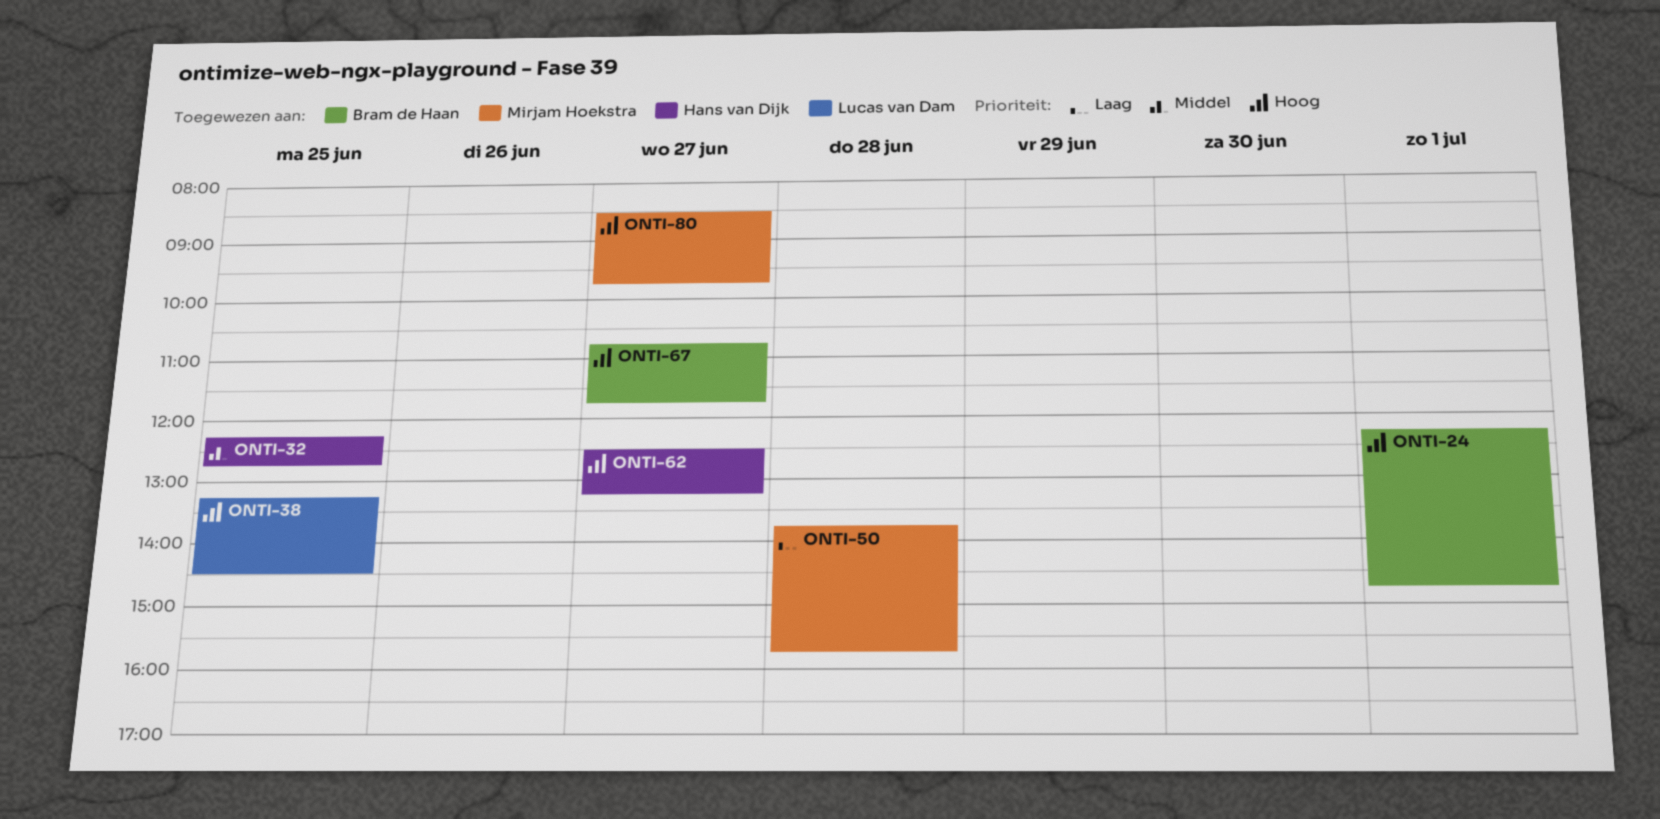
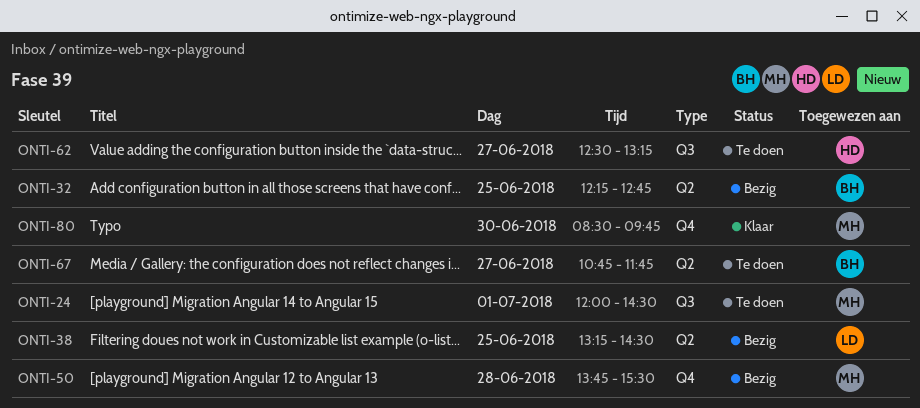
ONTI-24, owner: Bram de Haan -> Mirjam Hoekstra
ONTI-24, begins: 12:15 -> 12:00
ONTI-24, ends: 14:45 -> 14:30
ONTI-32, owner: Hans van Dijk -> Bram de Haan
ONTI-50, ends: 15:45 -> 15:30
ONTI-80, day: Jun 27 -> Jun 30

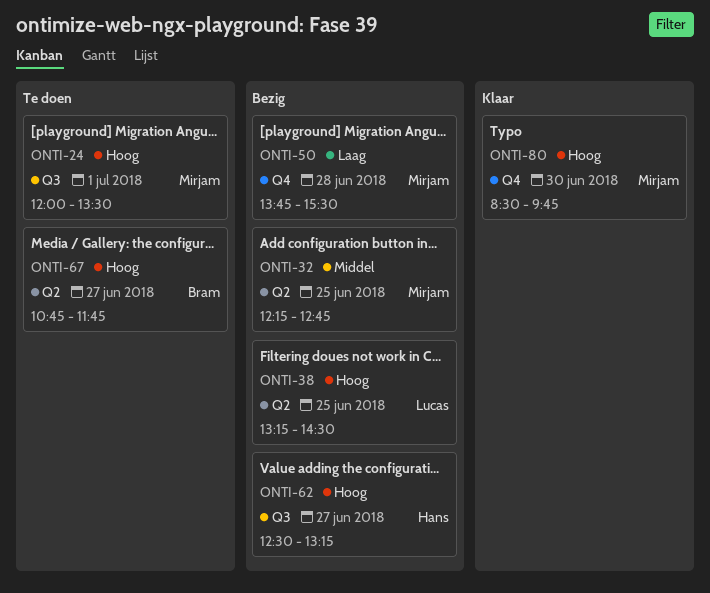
ONTI-24, ends: 14:30 -> 13:30
ONTI-32, owner: Bram -> Mirjam
ONTI-62, status: Te doen -> Bezig

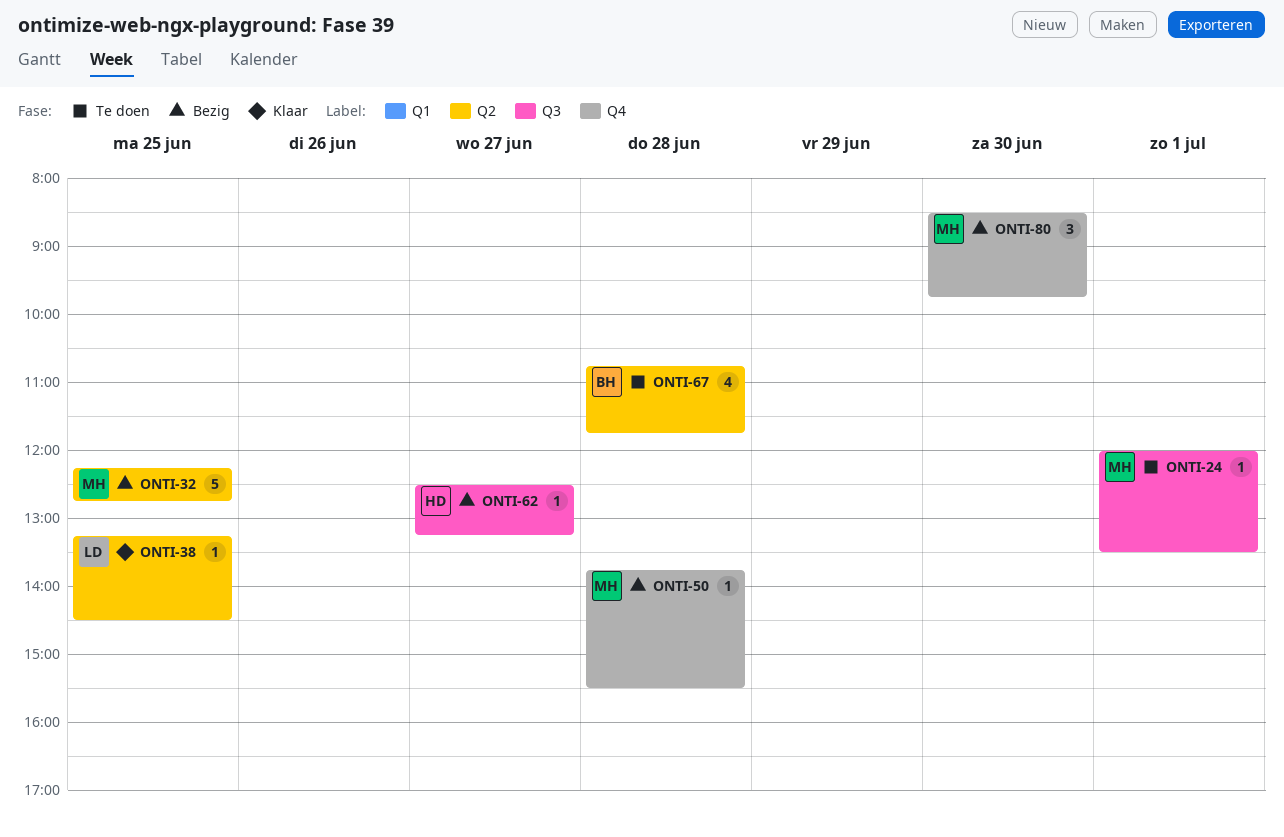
ONTI-38, status: Bezig -> Klaar
ONTI-67, day: Jun 27 -> Jun 28
ONTI-80, status: Klaar -> Bezig

